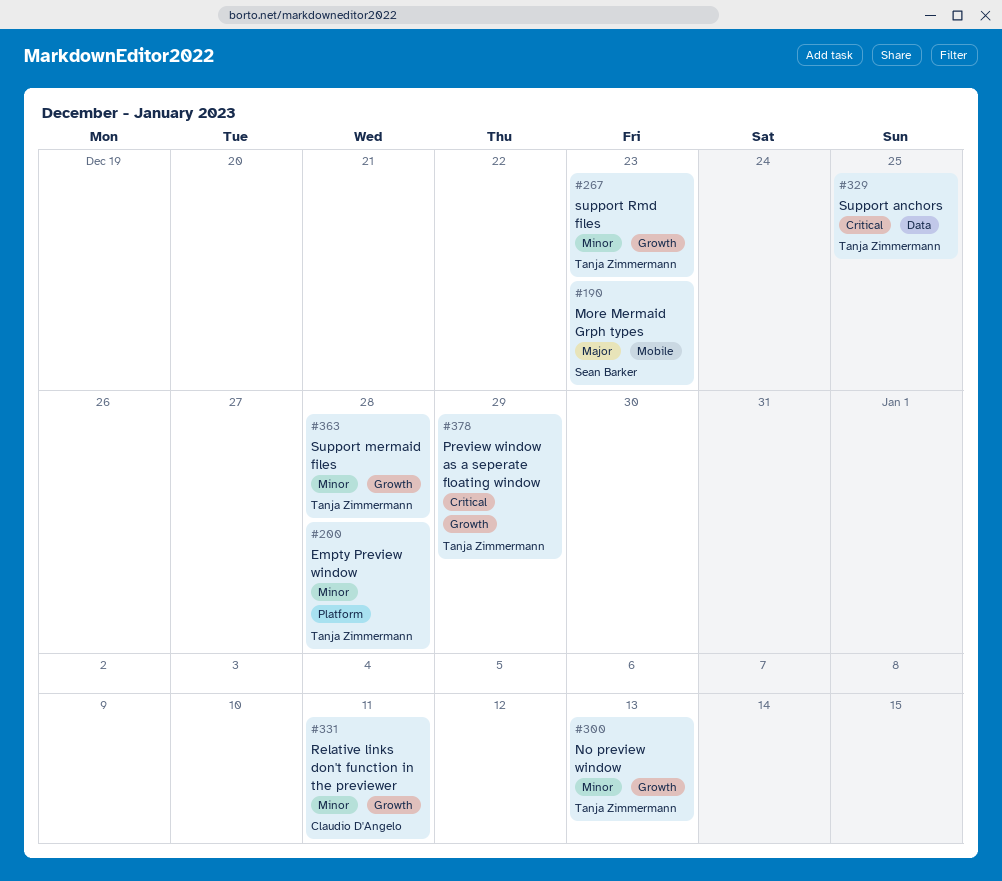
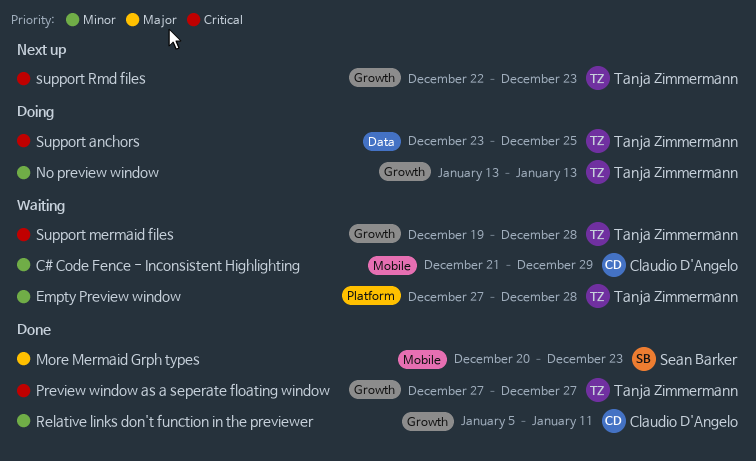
C# Code Fence - Inconsistent Highlighting: none -> present
Preview window as a seperate floating window, due: Dec 29 -> Dec 27
Support mermaid files, priority: Minor -> Critical
support Rmd files, priority: Minor -> Critical

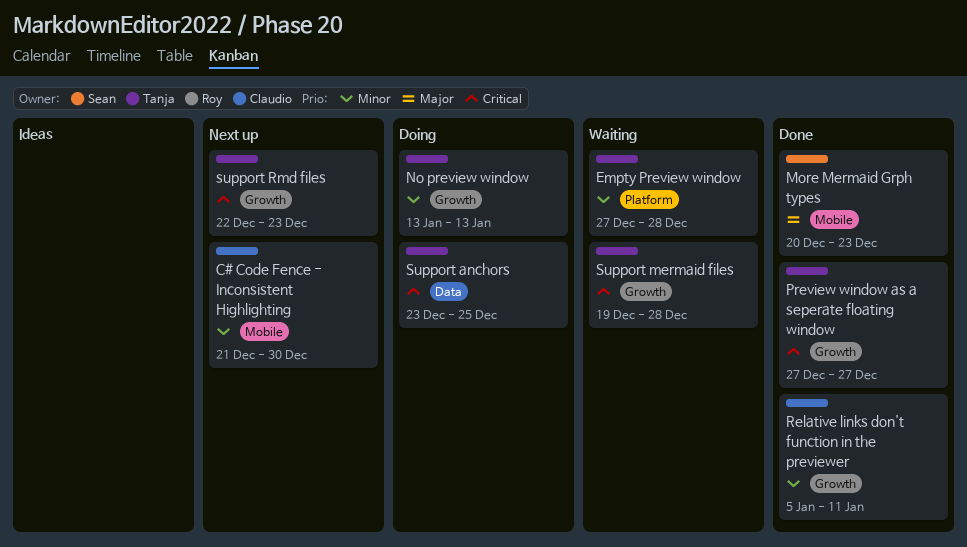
C# Code Fence - Inconsistent Highlighting, status: Waiting -> Next up
C# Code Fence - Inconsistent Highlighting, due: Dec 29 -> Dec 30

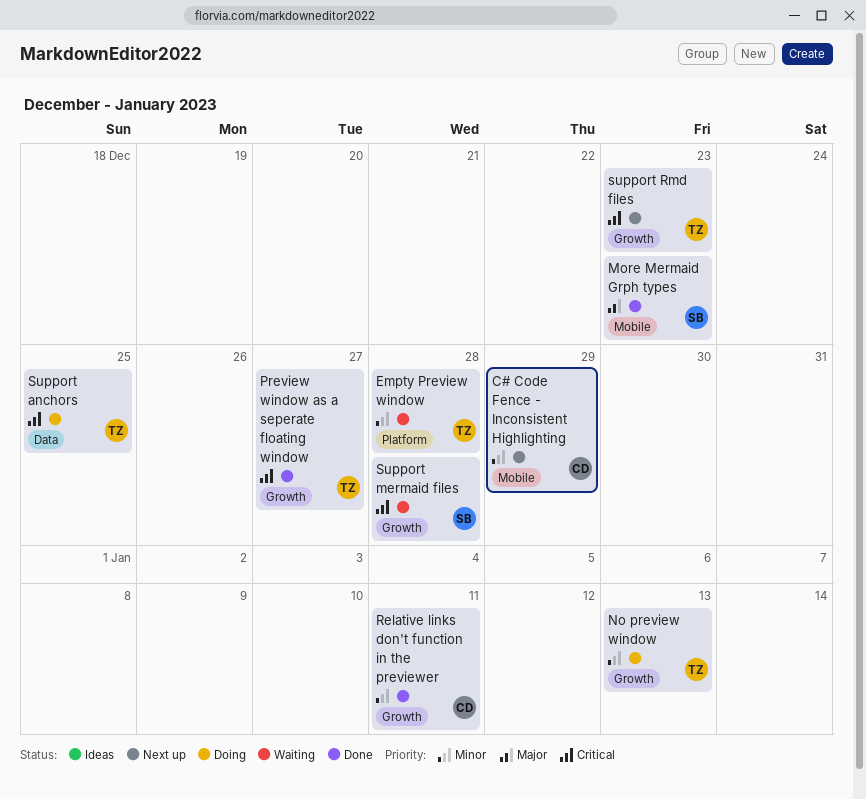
C# Code Fence - Inconsistent Highlighting, due: Dec 30 -> Dec 29
Support mermaid files, owner: Tanja -> Sean

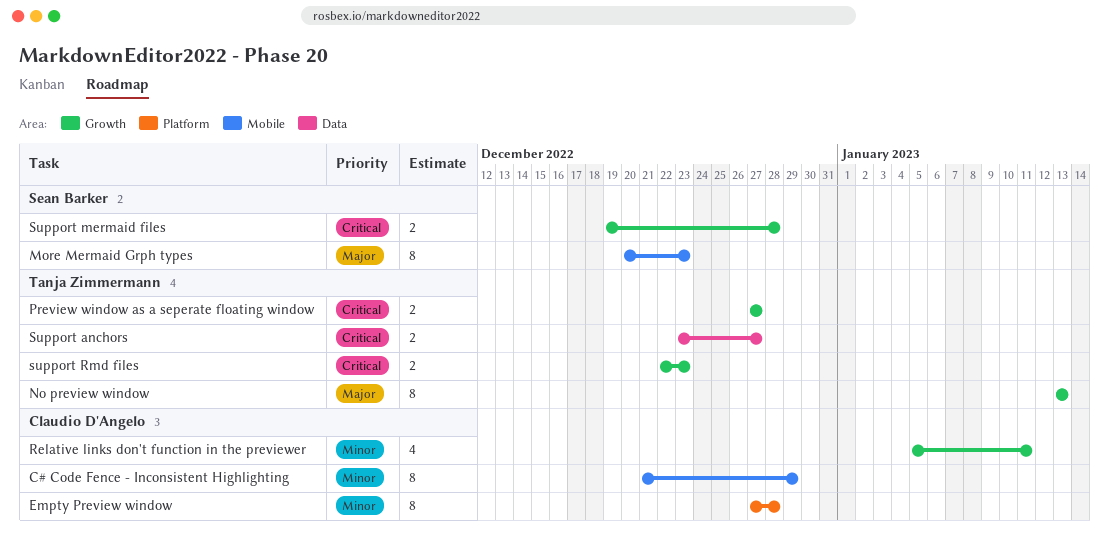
Empty Preview window, owner: Tanja Zimmermann -> Claudio D'Angelo
No preview window, priority: Minor -> Major
Support anchors, due: Dec 25 -> Dec 27

